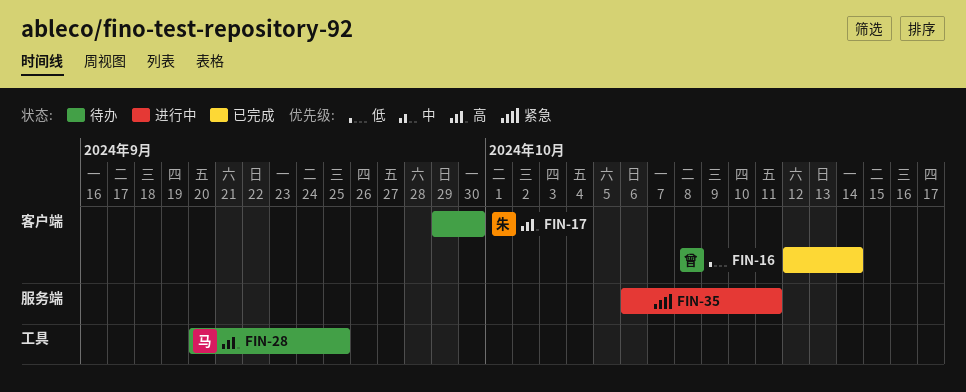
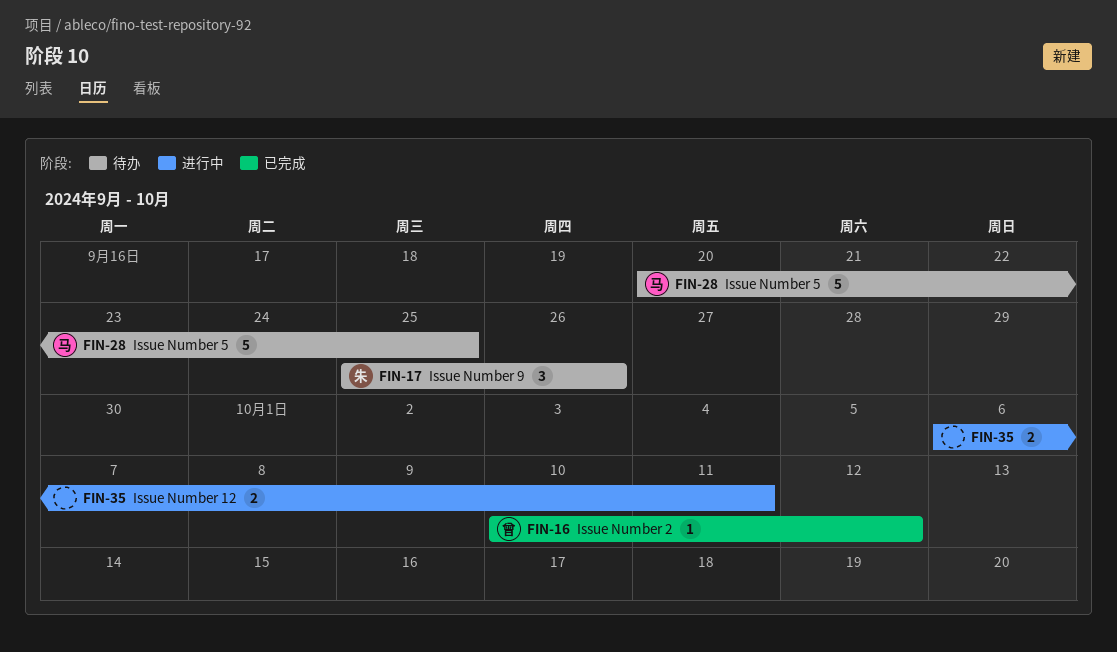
FIN-16, start: Oct 12 -> Oct 10
FIN-16, due: Oct 14 -> Oct 12
FIN-17, start: Sep 29 -> Sep 25
FIN-17, due: Sep 30 -> Sep 26

